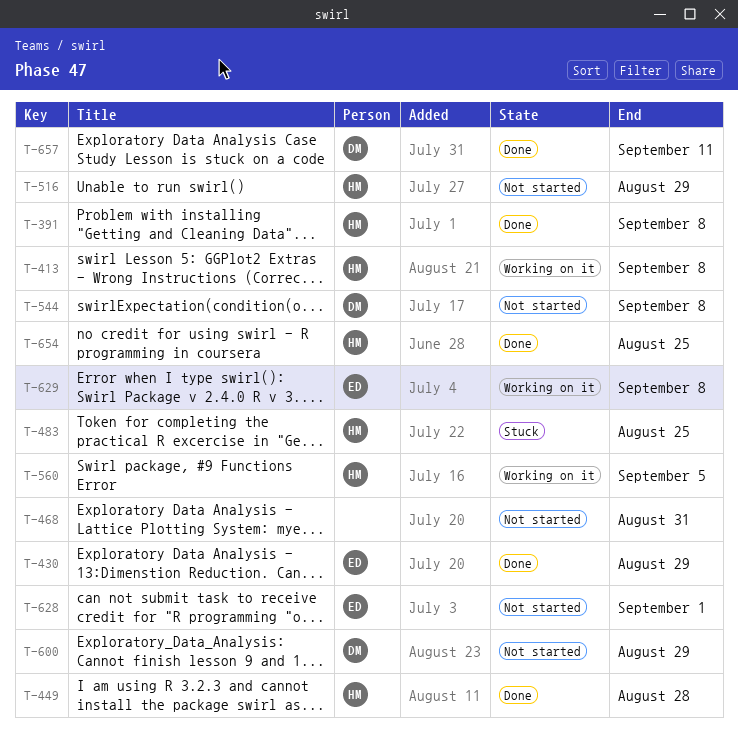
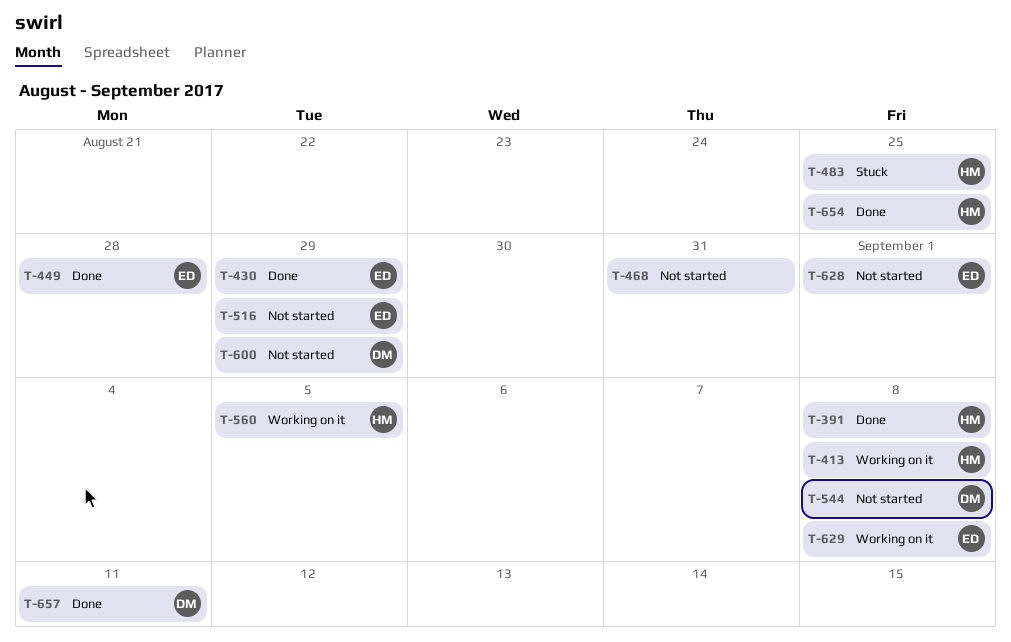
T-449, owner: HM -> ED
T-516, owner: HM -> ED

